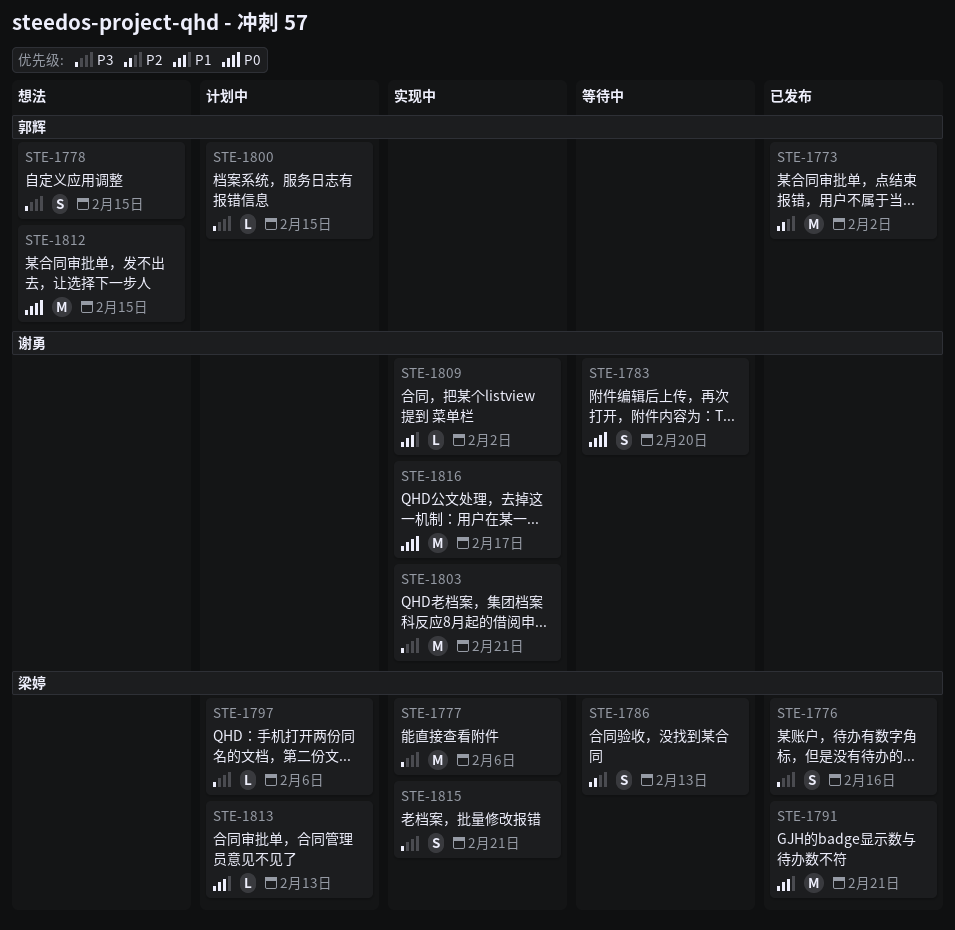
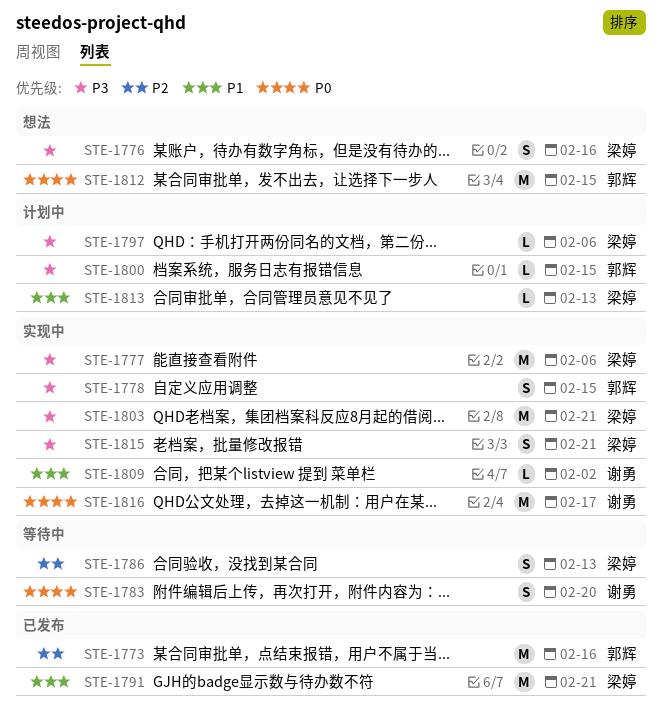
STE-1773, due: Feb 2 -> Feb 16
STE-1776, status: 已发布 -> 想法
STE-1778, status: 想法 -> 实现中
STE-1803, owner: 谢勇 -> 梁婷

